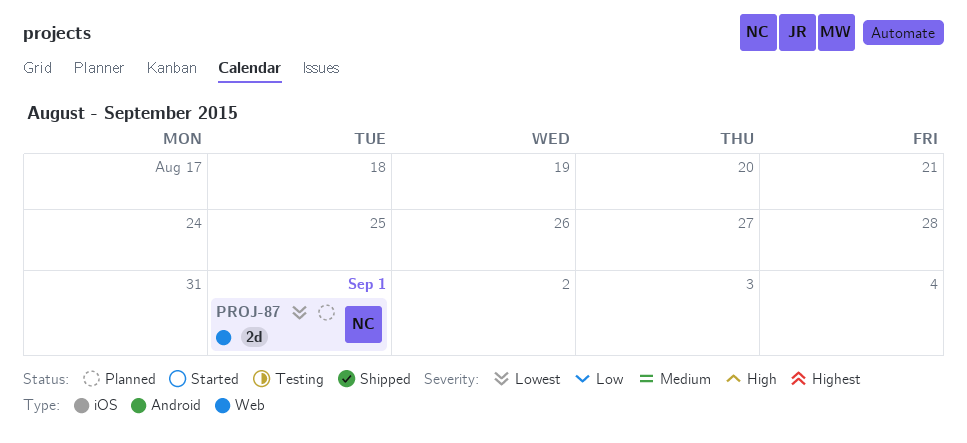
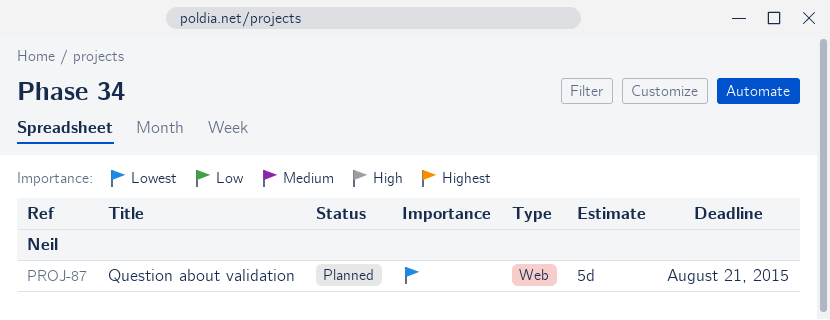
PROJ-87, estimate: 2d -> 5d
PROJ-87, due: Sep 1 -> Aug 21

